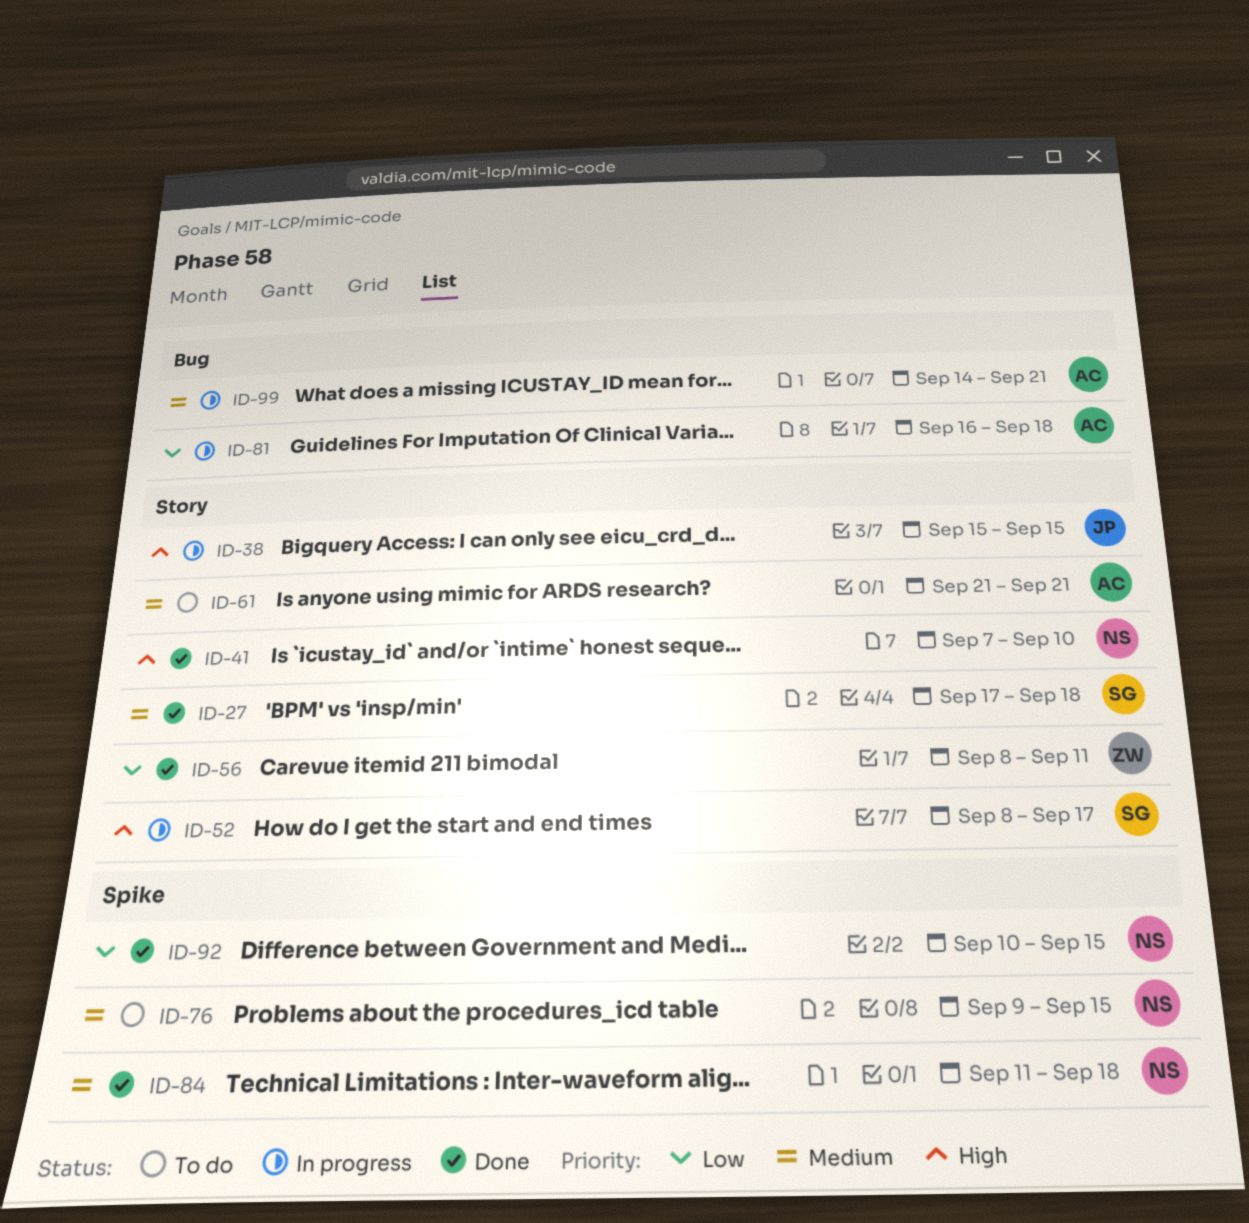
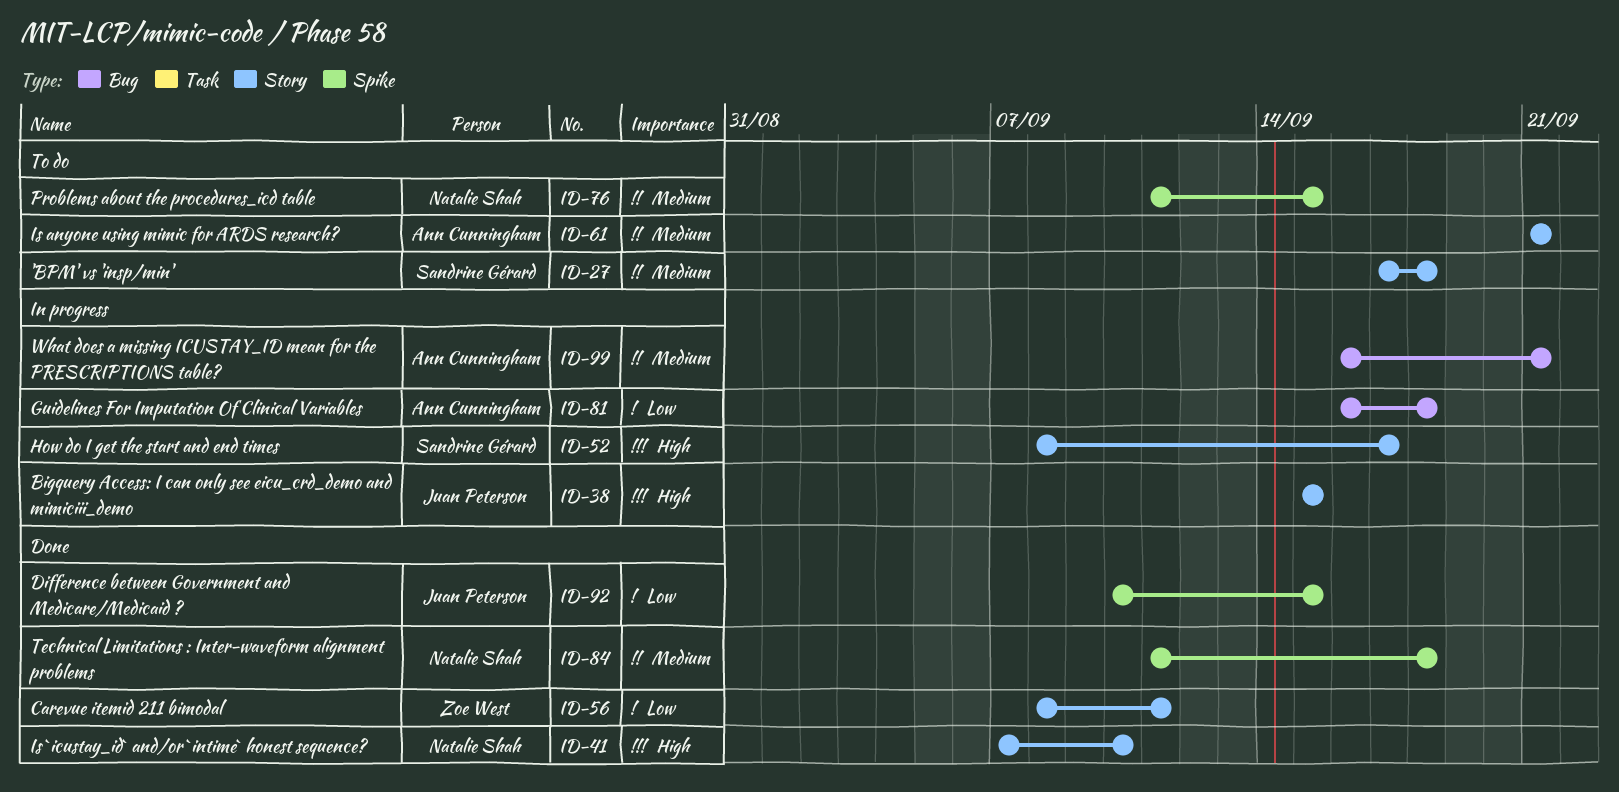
ID-27, status: Done -> To do
ID-76, start: Sep 9 -> Sep 11
ID-92, owner: Natalie Shah -> Juan Peterson
ID-99, start: Sep 14 -> Sep 16

